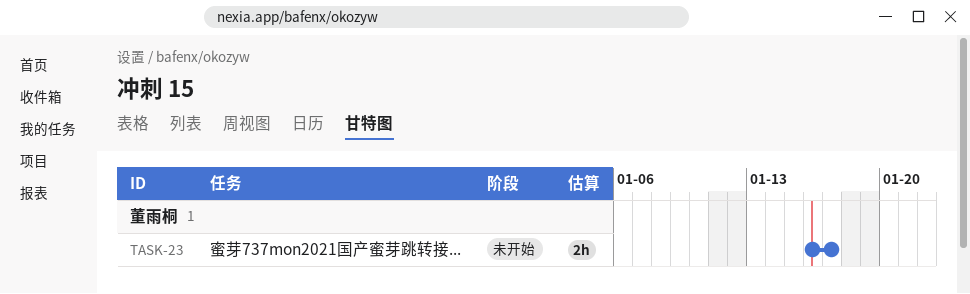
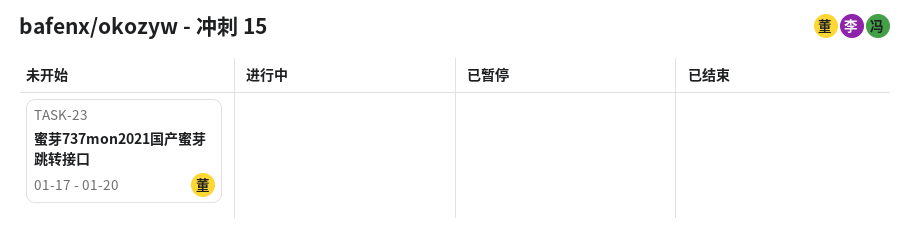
TASK-23, start: Jan 16 -> Jan 17
TASK-23, due: Jan 17 -> Jan 20

